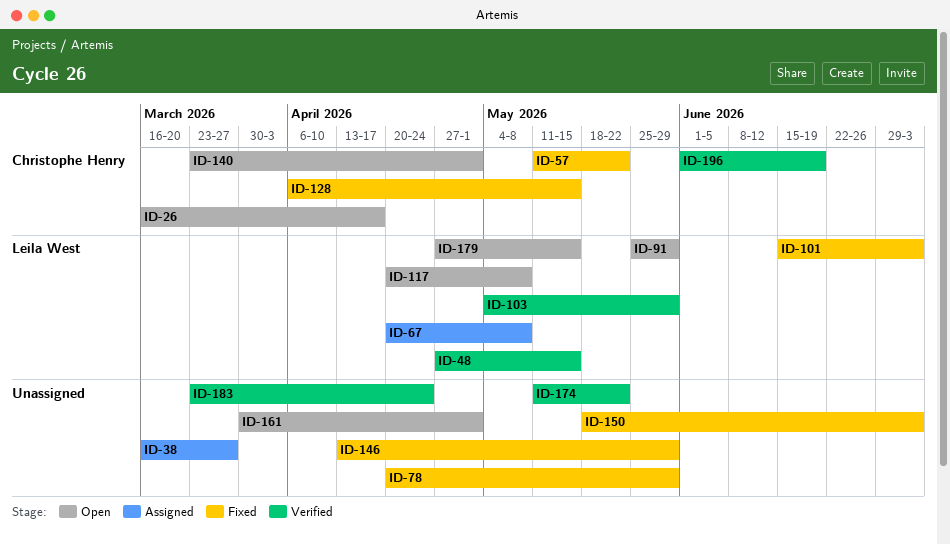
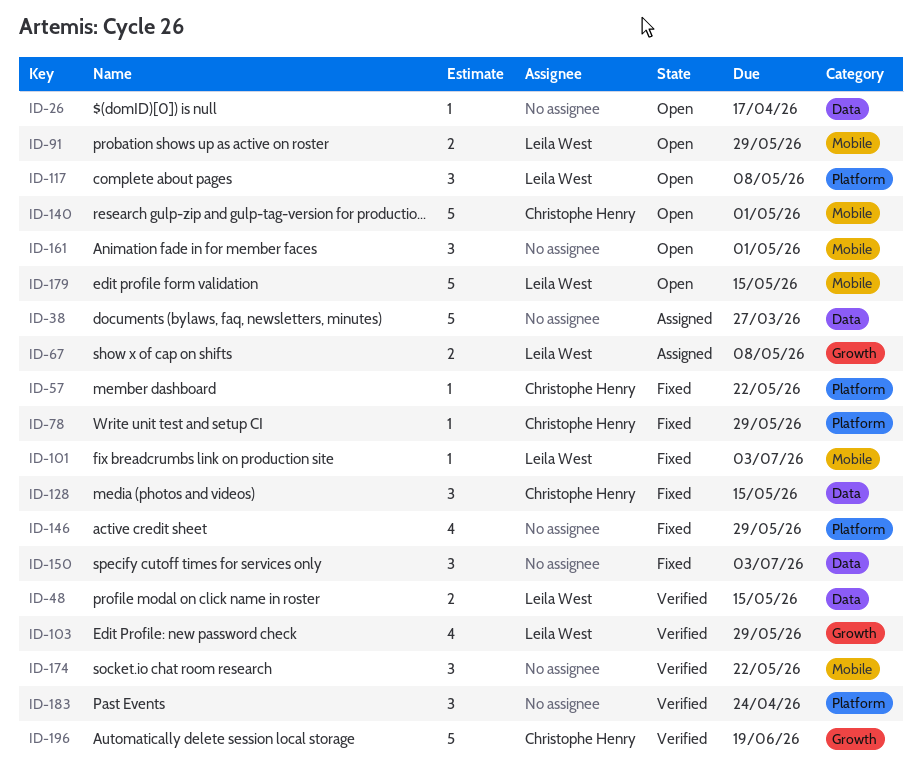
ID-26, owner: Christophe Henry -> none
ID-78, owner: none -> Christophe Henry

